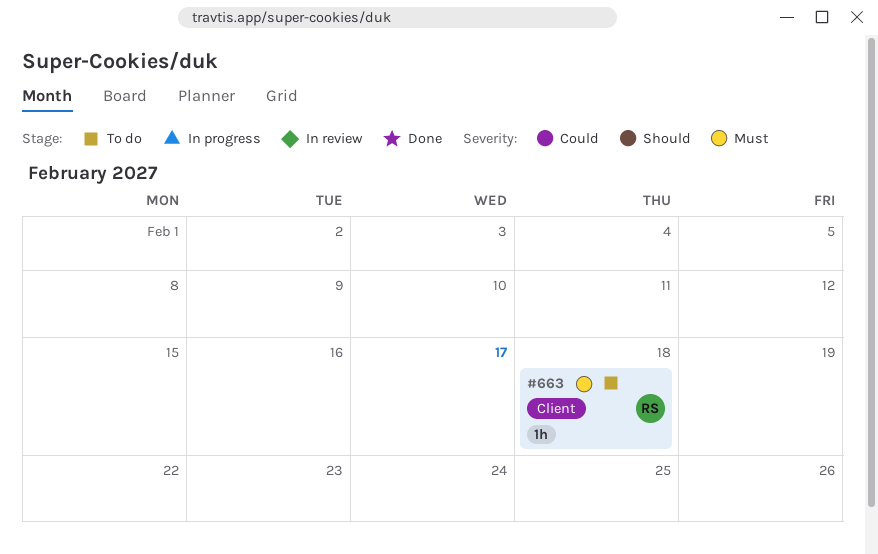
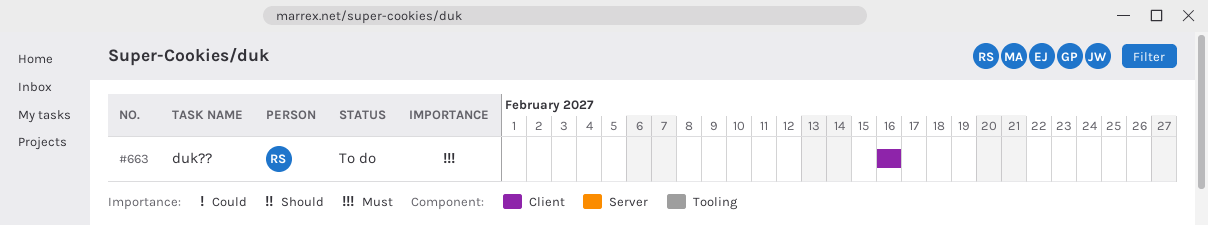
#663, due: Feb 18 -> Feb 16

